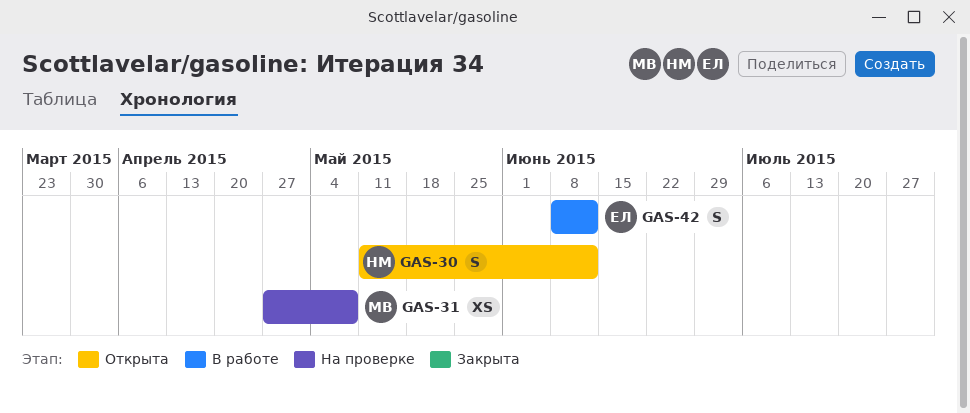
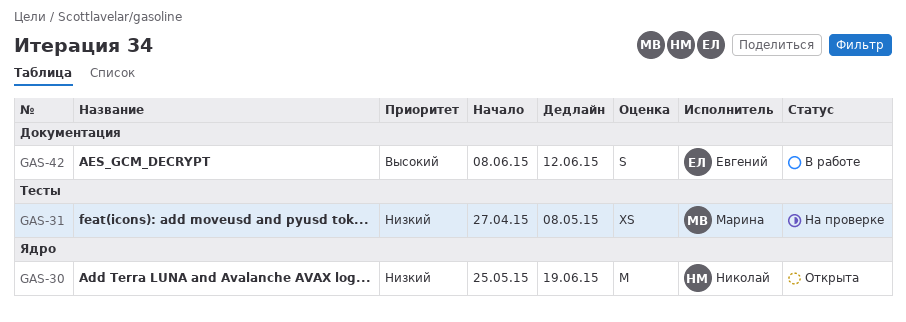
GAS-30, estimate: S -> M
GAS-30, start: May 11 -> May 25
GAS-30, due: Jun 12 -> Jun 19

